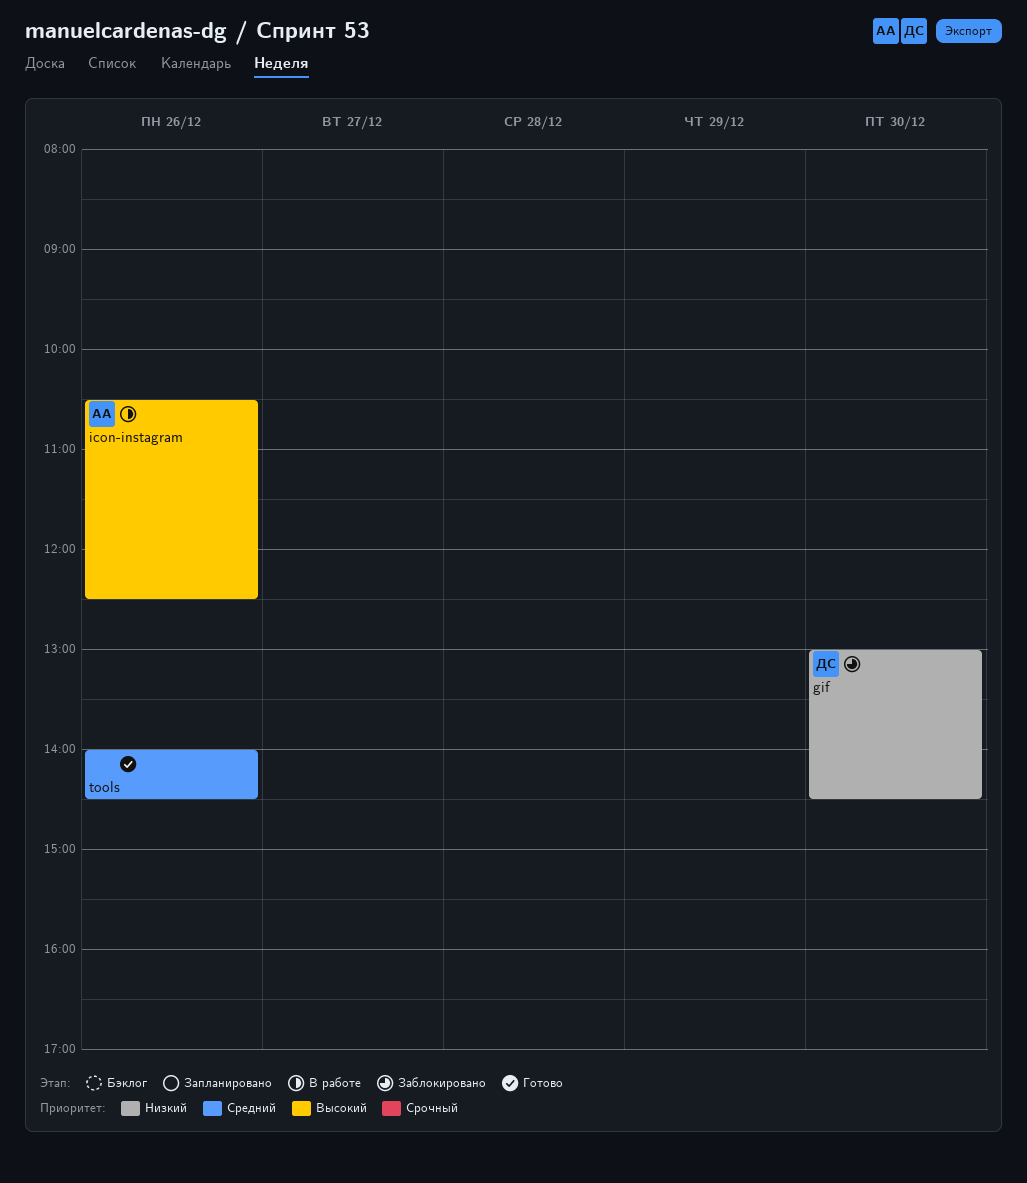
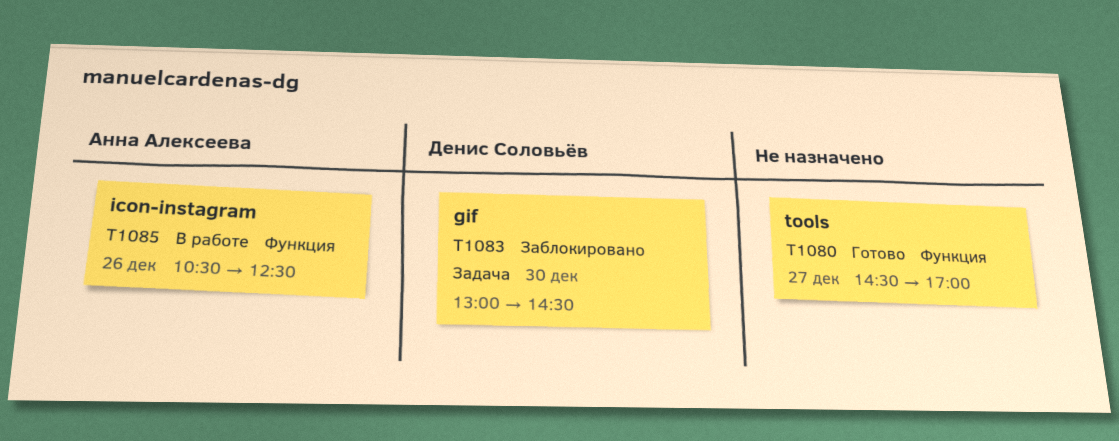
tools, day: Dec 26 -> Dec 27
tools, begins: 14:00 -> 14:30
tools, ends: 14:30 -> 17:00

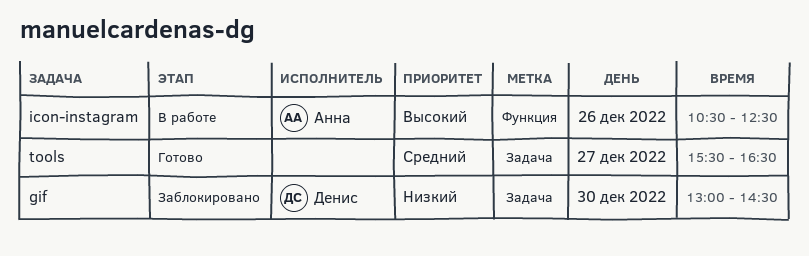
tools, label: Функция -> Задача
tools, begins: 14:30 -> 15:30
tools, ends: 17:00 -> 16:30

